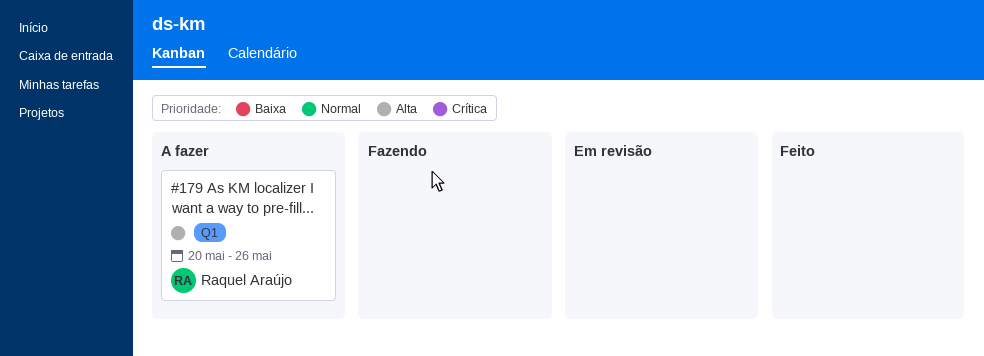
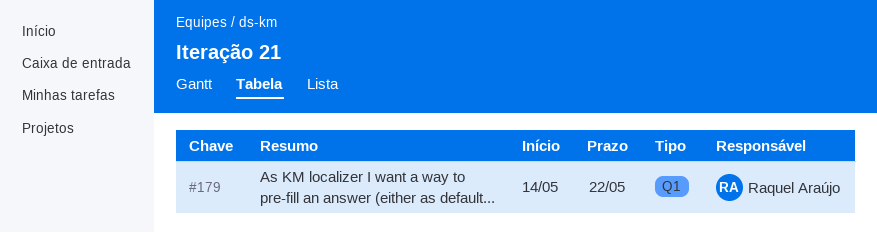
#179, start: May 20 -> May 14
#179, due: May 26 -> May 22

